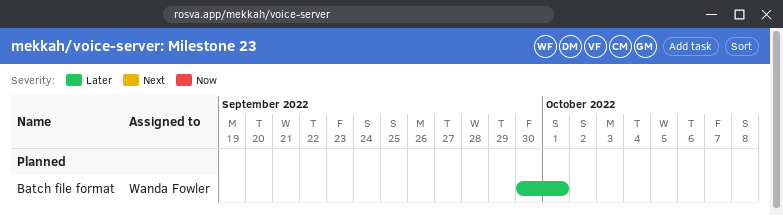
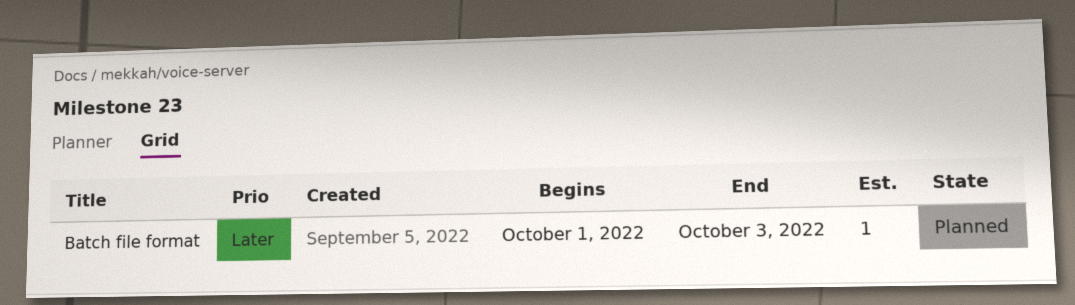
Batch file format, start: Sep 30 -> Oct 1
Batch file format, due: Oct 1 -> Oct 3

